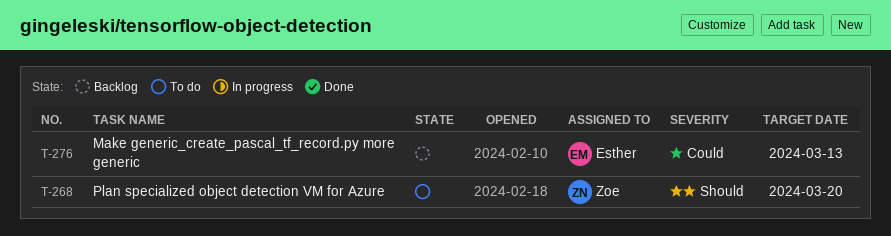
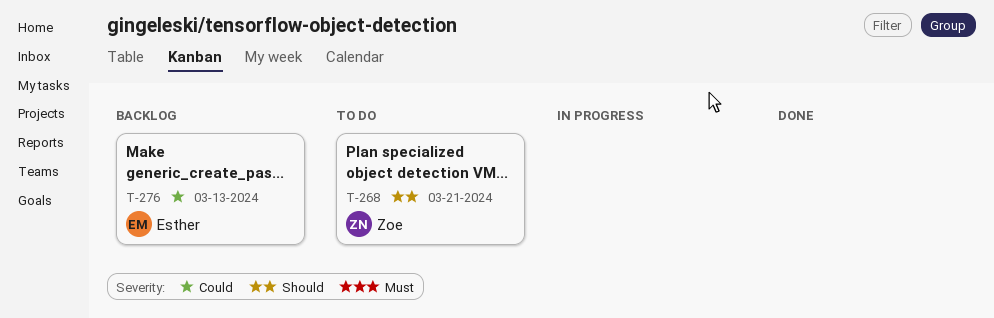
T-268, due: Mar 20 -> Mar 21

